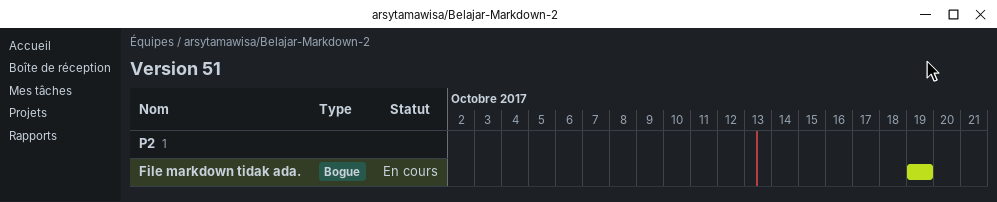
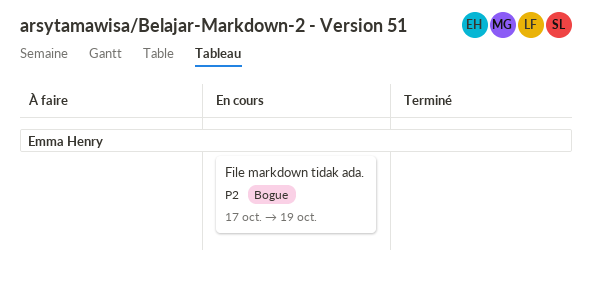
File markdown tidak ada., start: Oct 19 -> Oct 17

